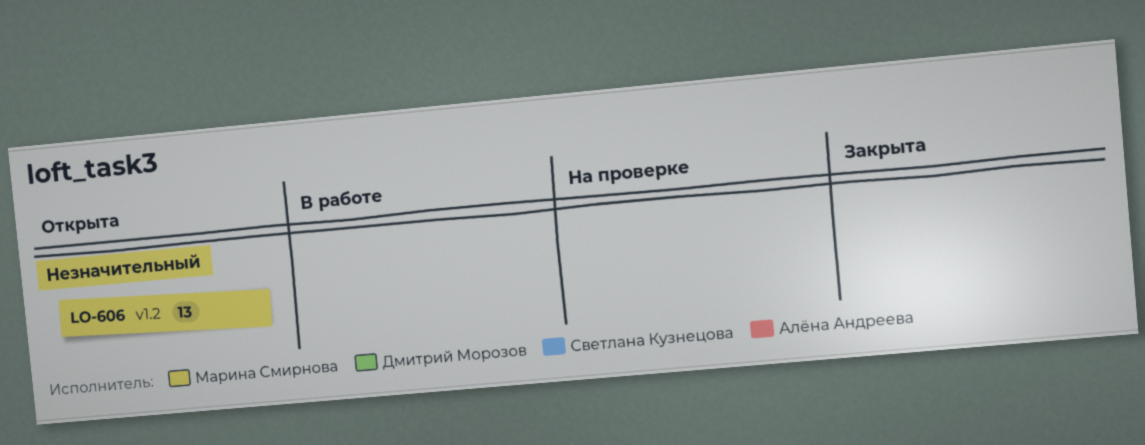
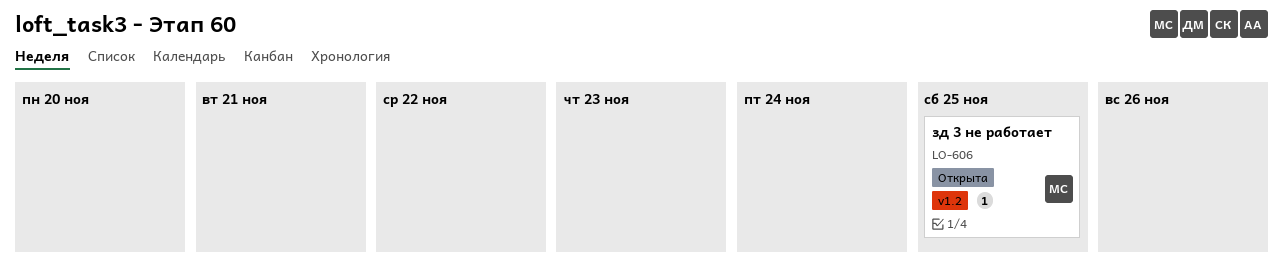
LO-606, estimate: 13 -> 1

